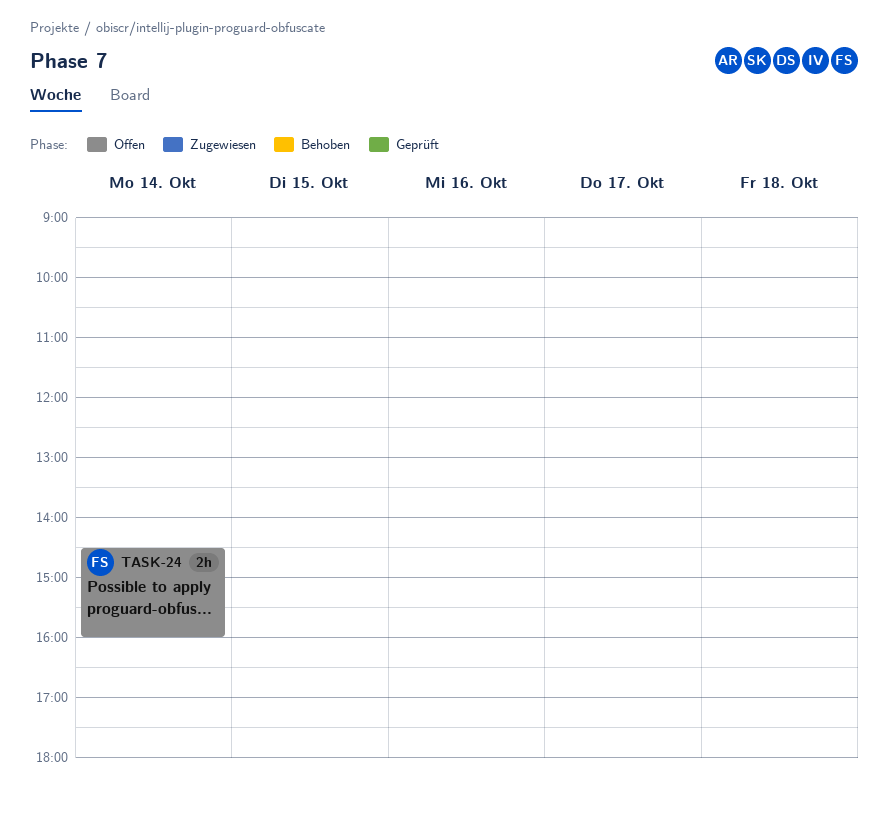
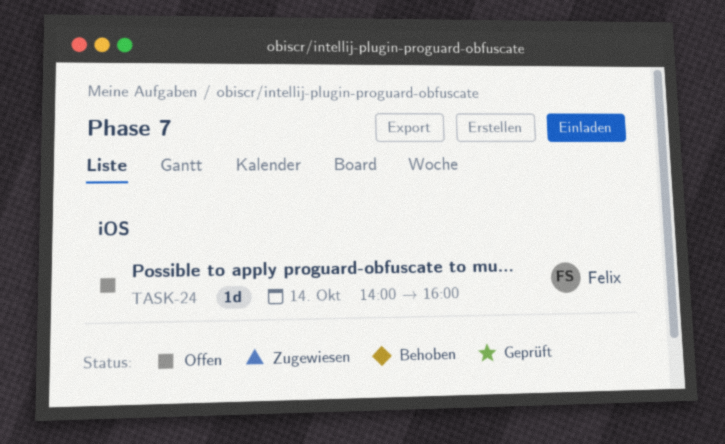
TASK-24, estimate: 2h -> 1d
TASK-24, begins: 14:30 -> 14:00

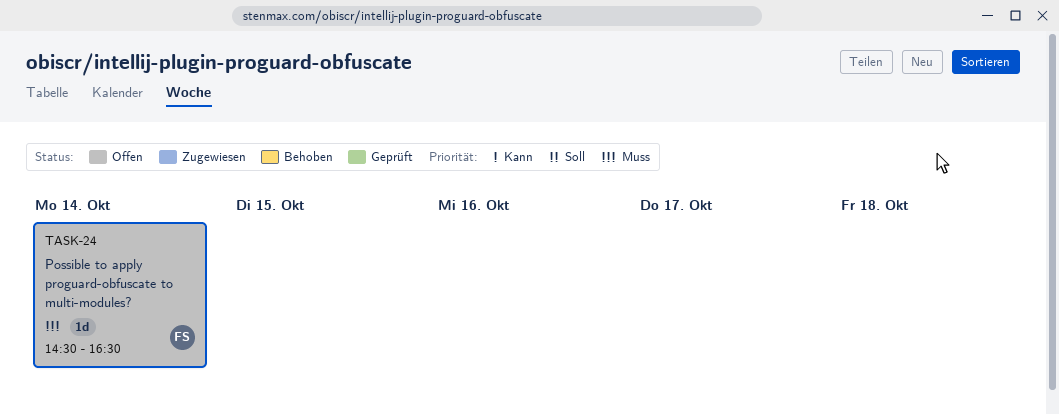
TASK-24, begins: 14:00 -> 14:30
TASK-24, ends: 16:00 -> 16:30

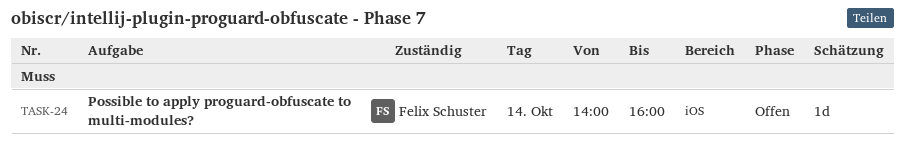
TASK-24, begins: 14:30 -> 14:00
TASK-24, ends: 16:30 -> 16:00

